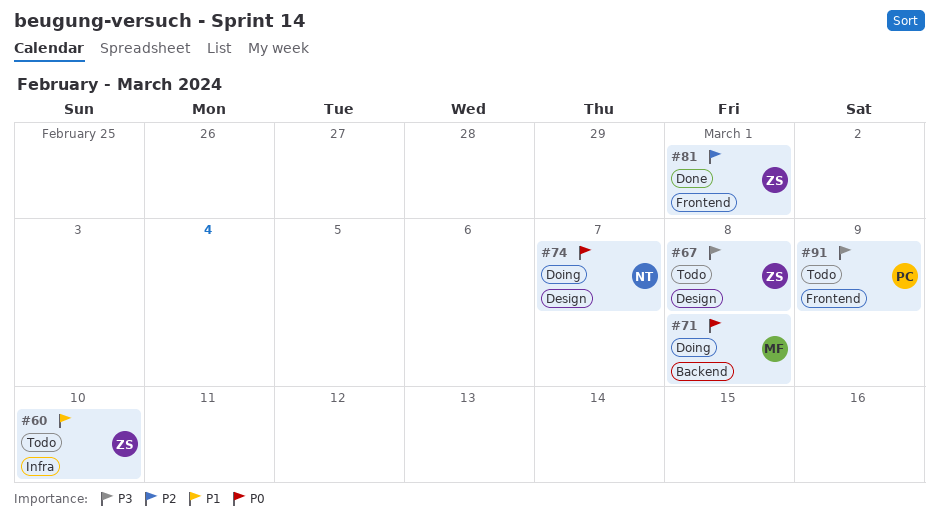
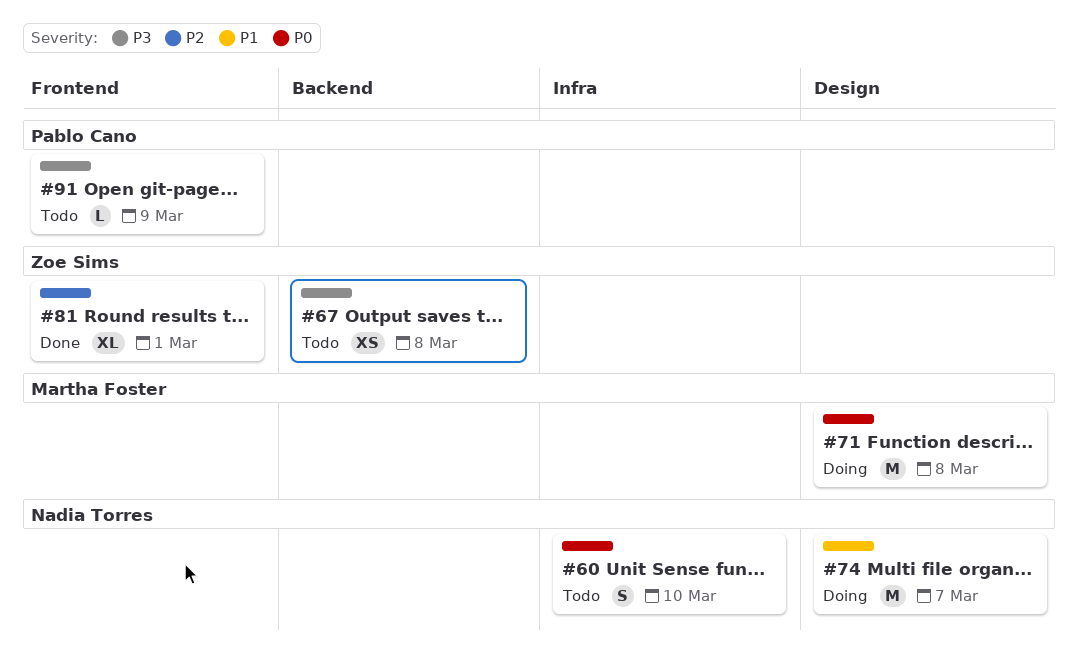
#60, owner: Zoe Sims -> Nadia Torres
#60, priority: P1 -> P0
#67, label: Design -> Backend
#71, label: Backend -> Design
#74, priority: P0 -> P1

